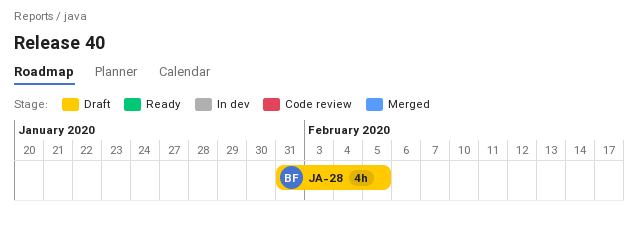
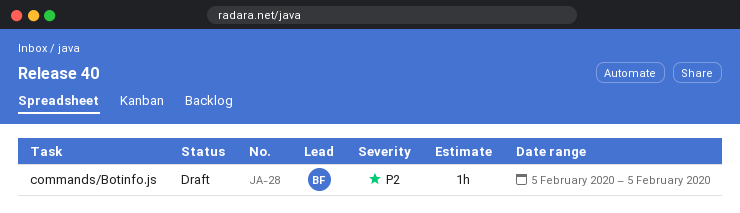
JA-28, estimate: 4h -> 1h
JA-28, start: Jan 31 -> Feb 5

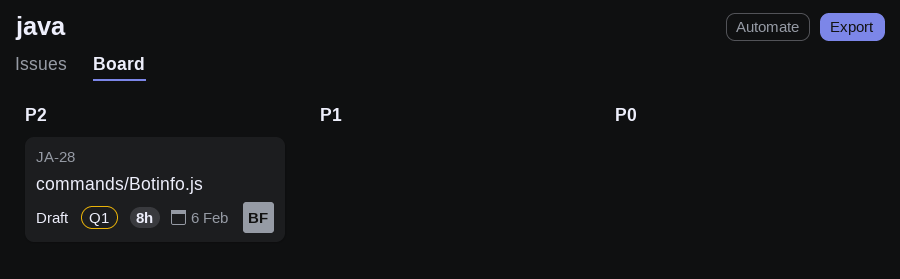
JA-28, estimate: 1h -> 8h
JA-28, due: Feb 5 -> Feb 6

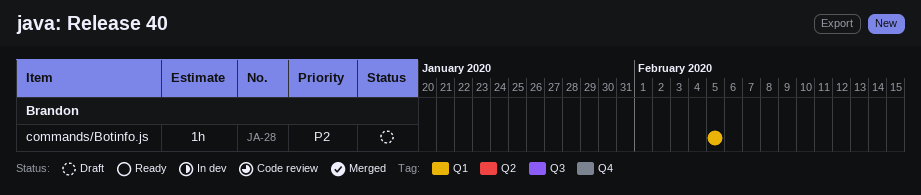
JA-28, estimate: 8h -> 1h
JA-28, due: Feb 6 -> Feb 5

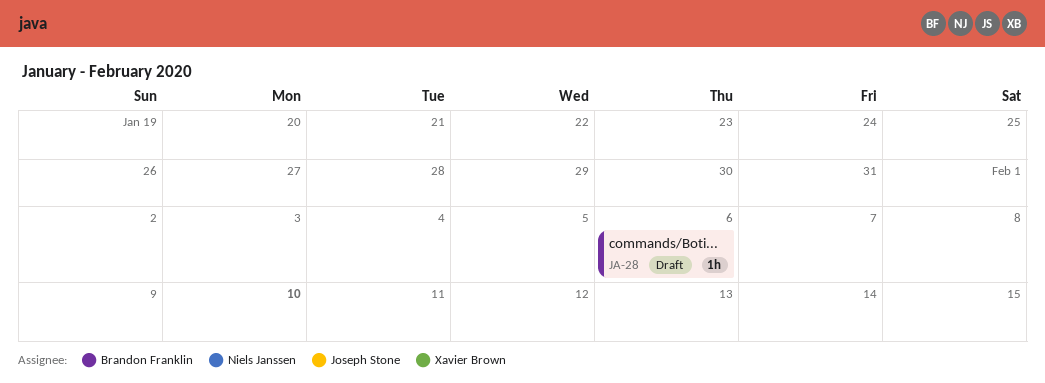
JA-28, due: Feb 5 -> Feb 6

